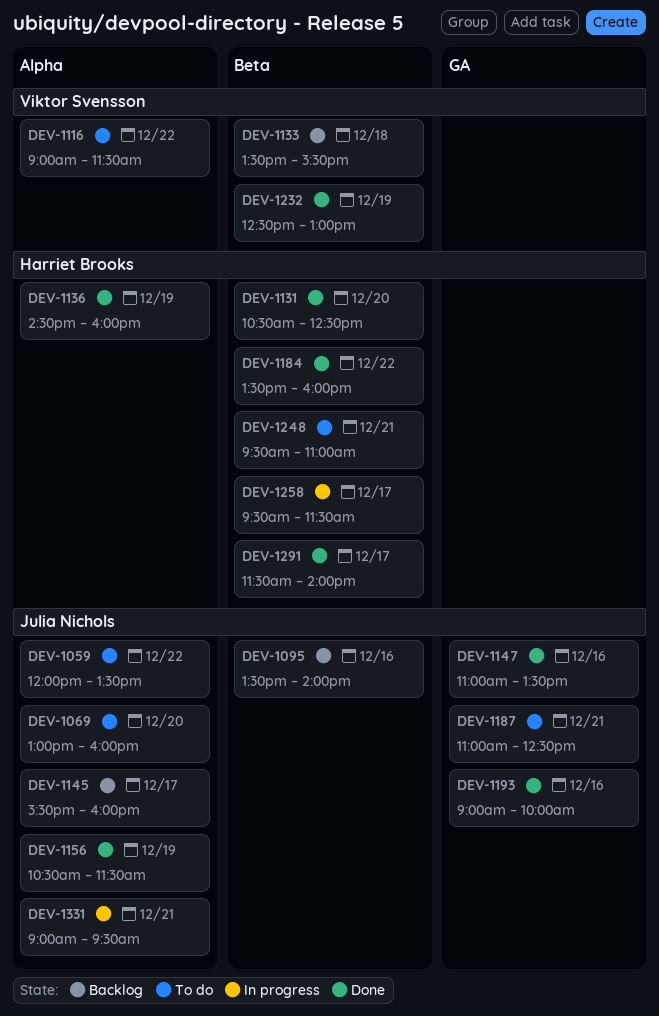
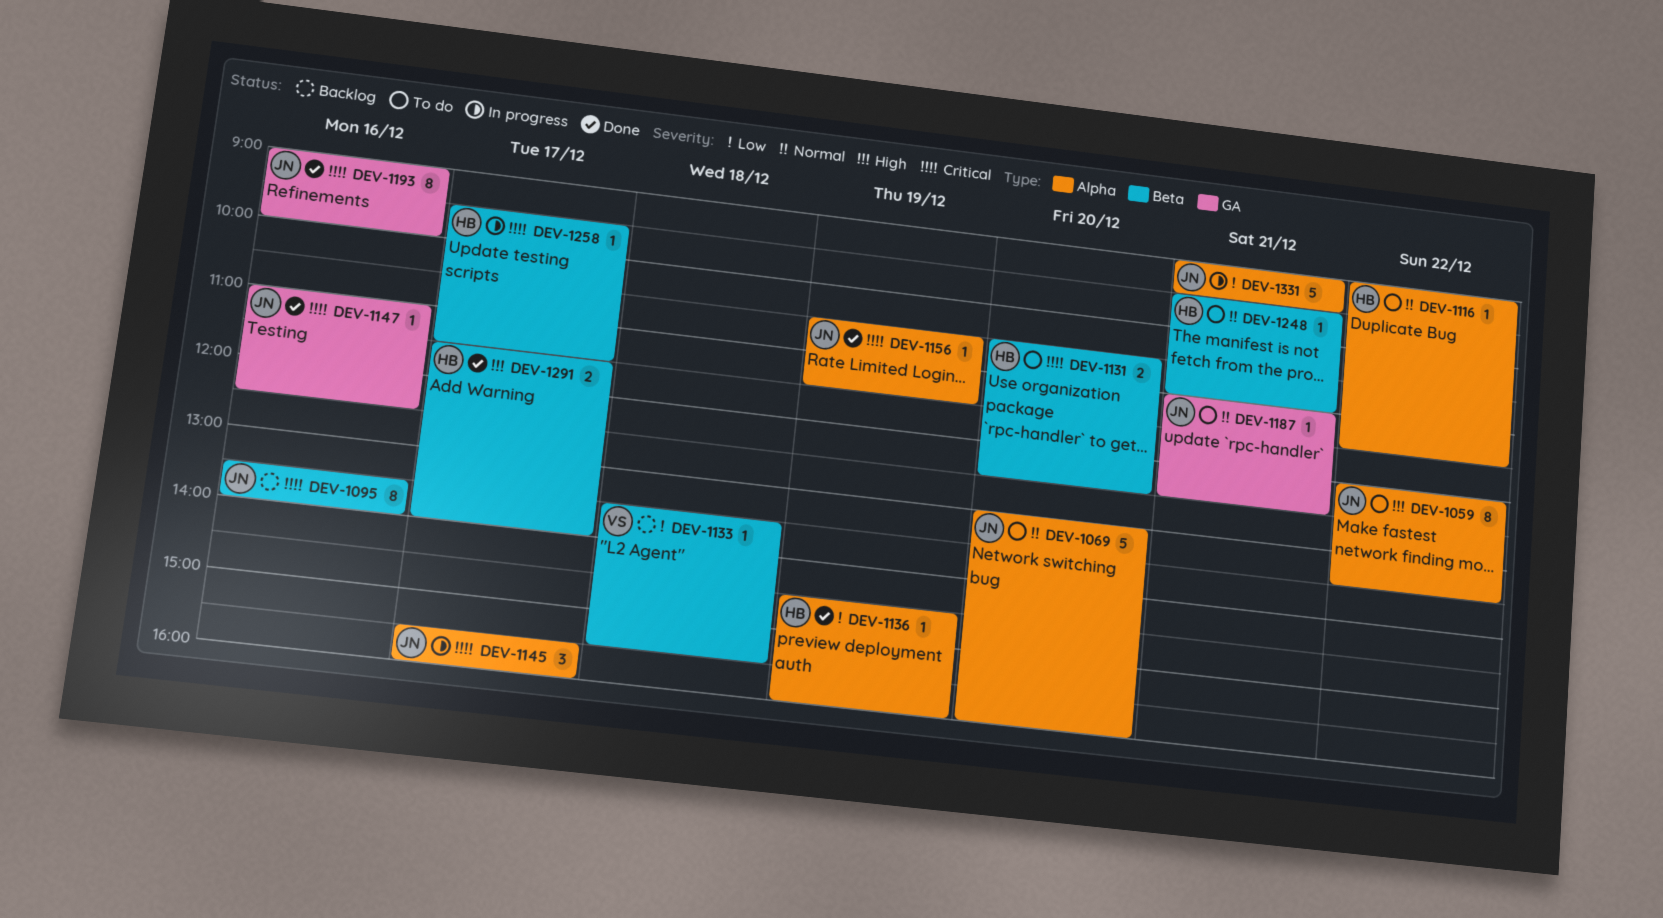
DEV-1116, owner: Viktor Svensson -> Harriet Brooks
DEV-1131, status: Done -> To do
DEV-1145, status: Backlog -> In progress
DEV-1147, ends: 13:30 -> 12:30
DEV-1184: present -> none
DEV-1232: present -> none

